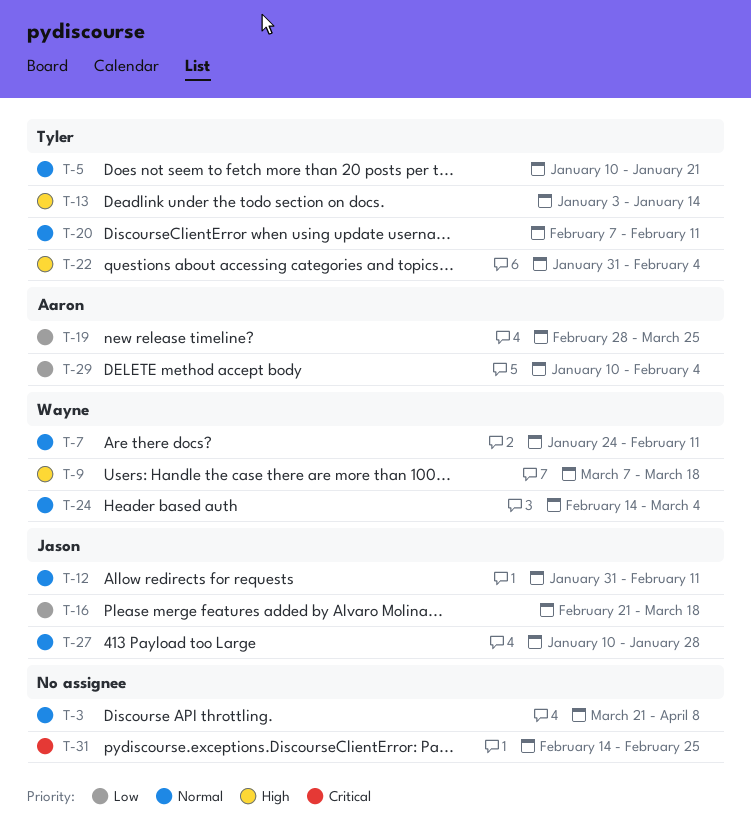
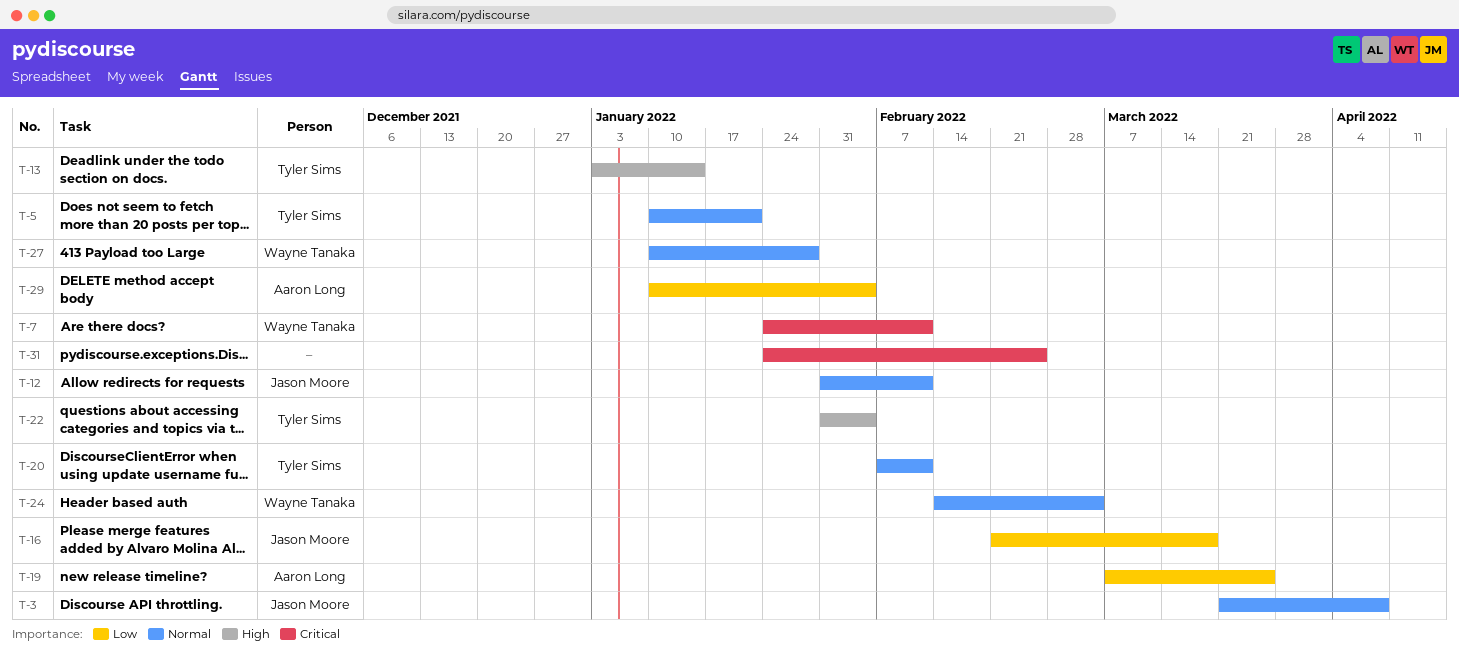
T-3, owner: none -> Jason Moore
T-7, priority: Normal -> Critical
T-9: present -> none
T-19, start: Feb 28 -> Mar 7
T-27, owner: Jason Moore -> Wayne Tanaka
T-31, start: Feb 14 -> Jan 24

